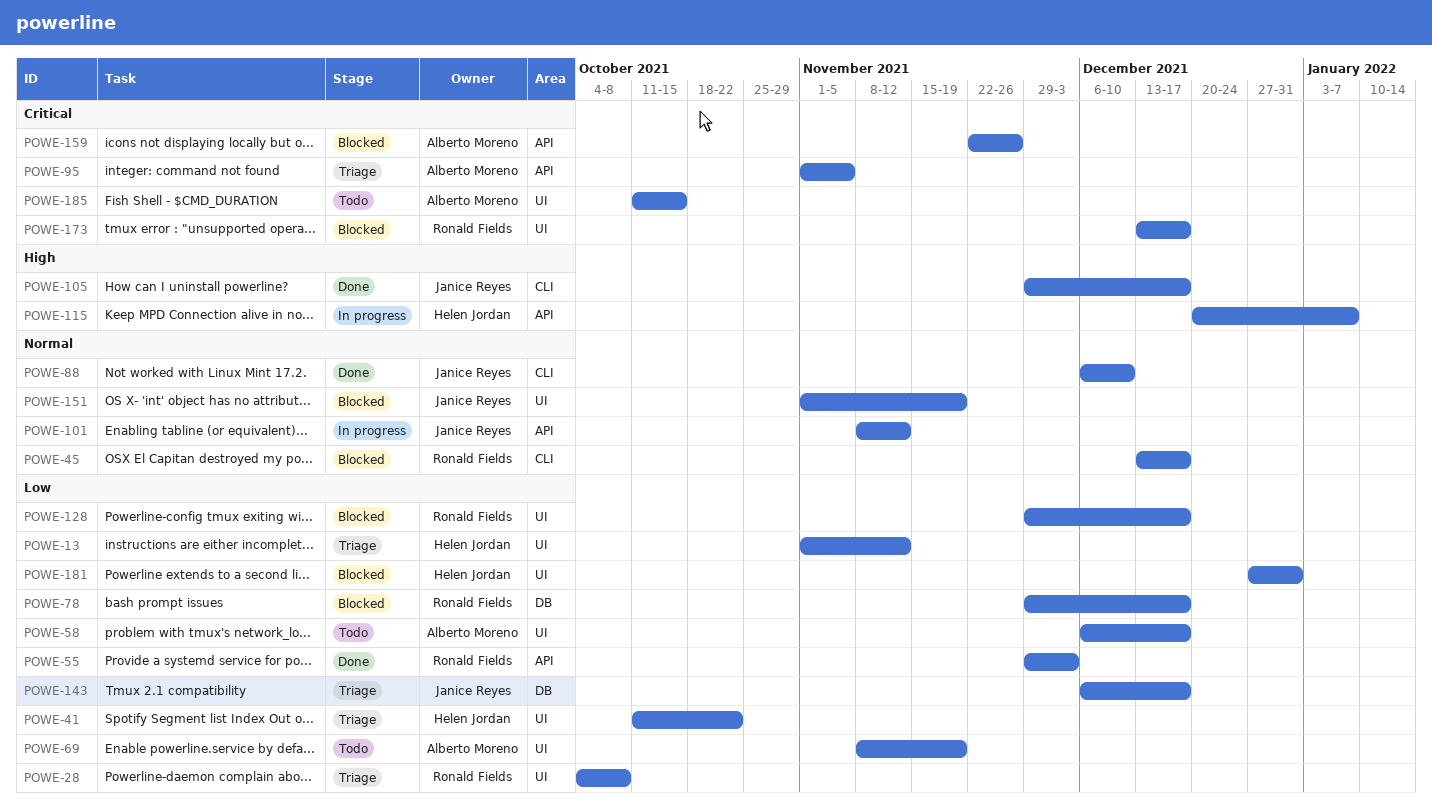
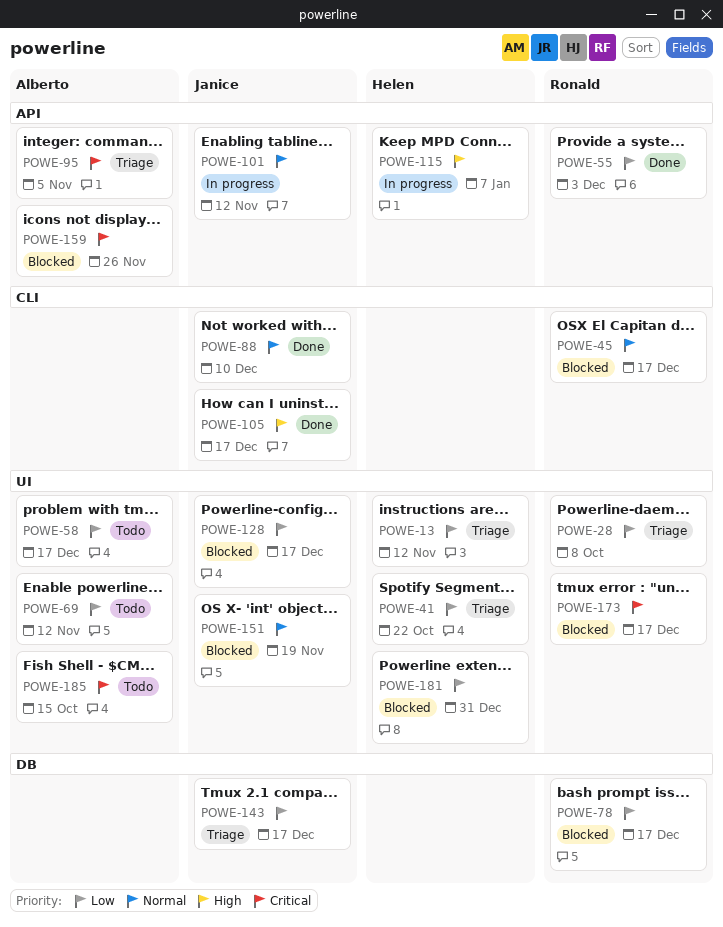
POWE-69, due: Nov 19 -> Nov 12
POWE-128, owner: Ronald Fields -> Janice Reyes

